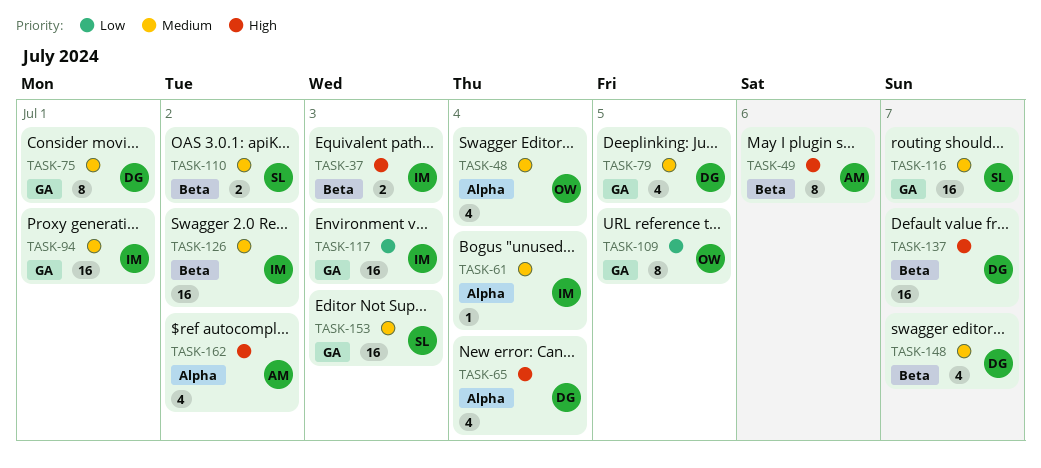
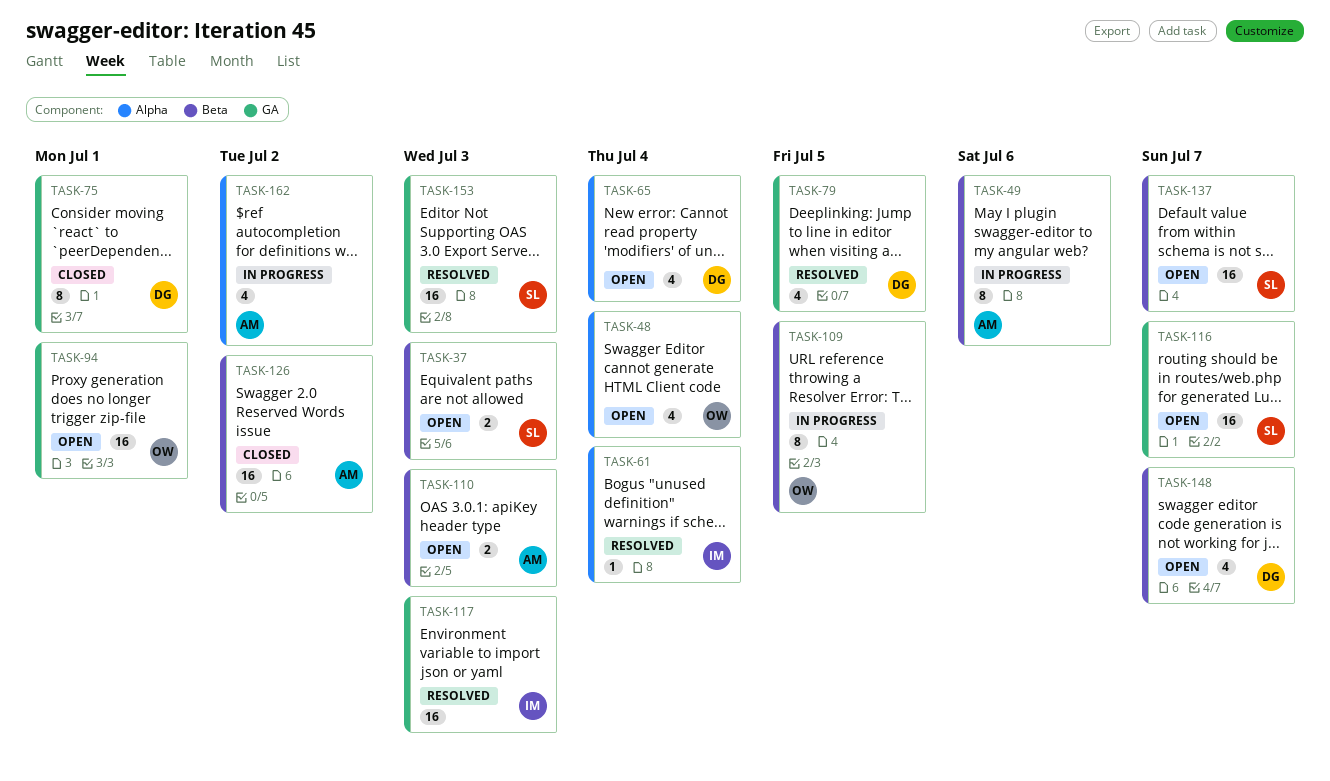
TASK-37, owner: IM -> SL
TASK-94, owner: IM -> OW
TASK-109, label: GA -> Beta
TASK-110, owner: SL -> AM
TASK-110, due: Jul 2 -> Jul 3
TASK-126, owner: IM -> AM
TASK-137, owner: DG -> SL

